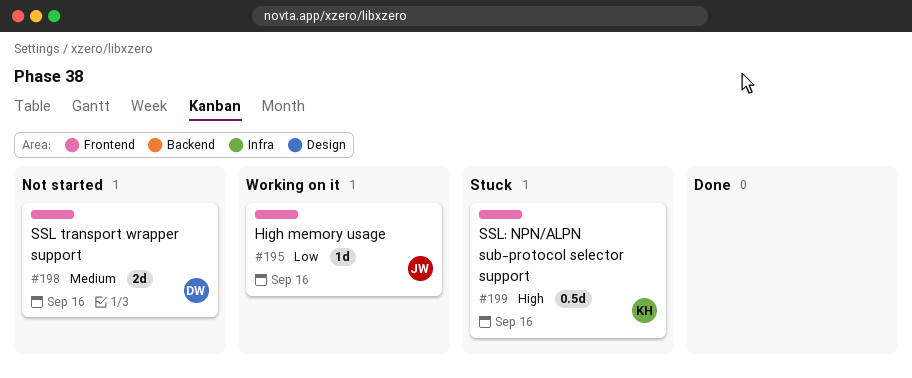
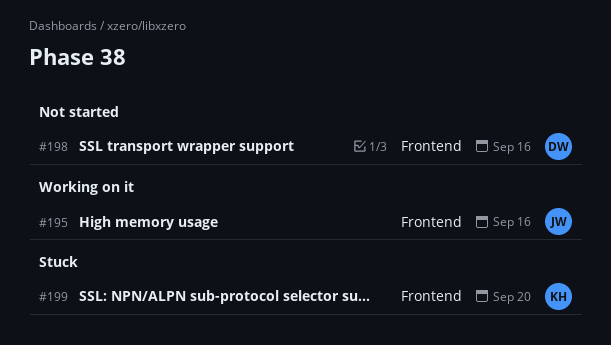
#199, due: Sep 16 -> Sep 20

